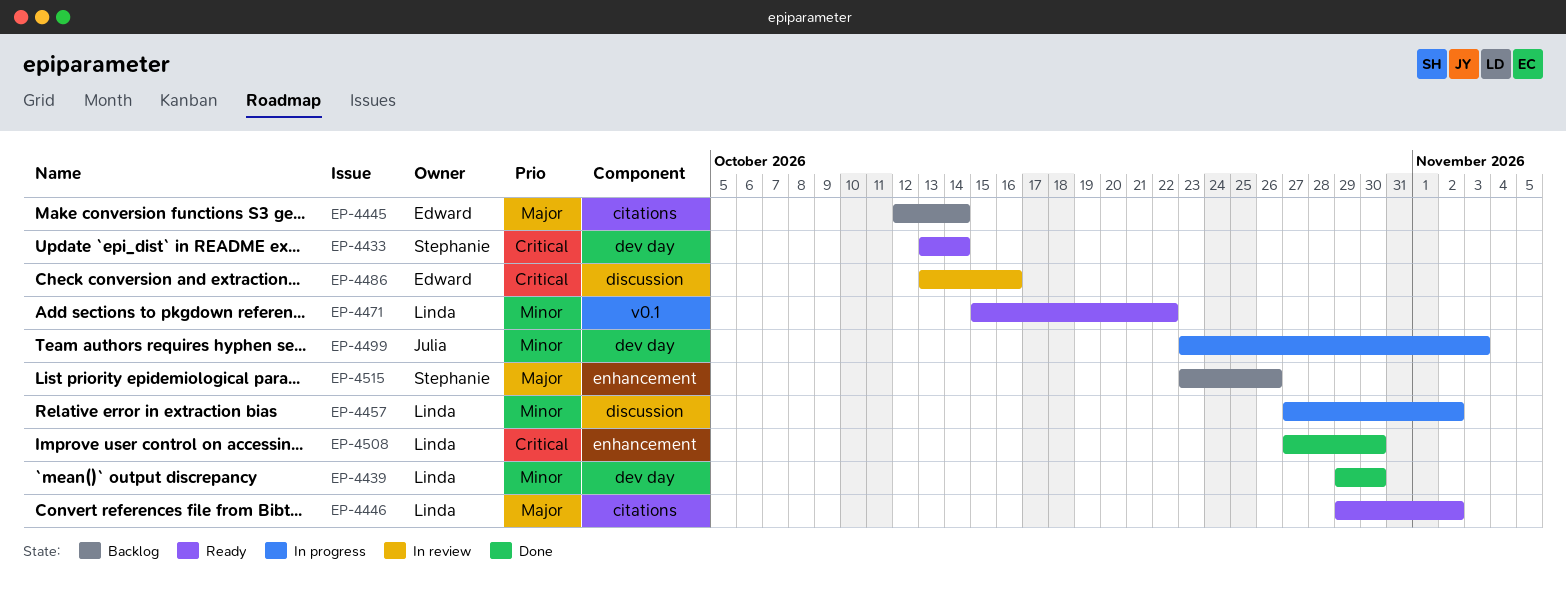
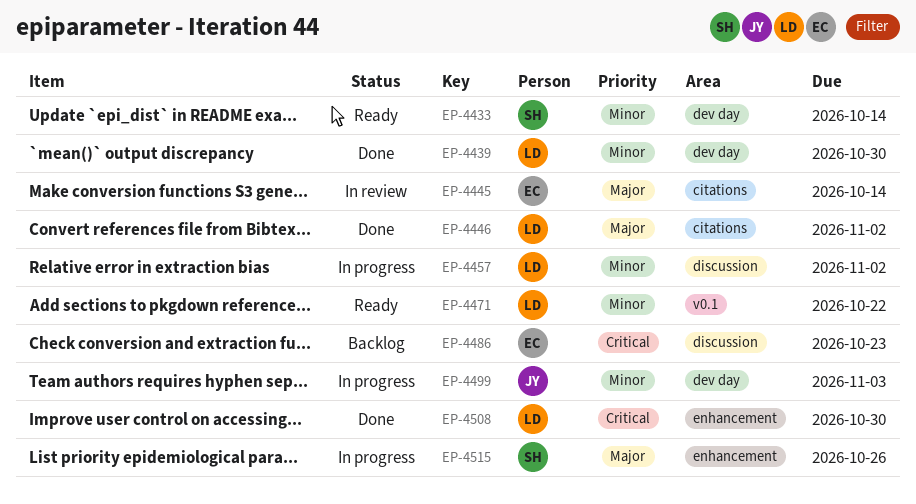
EP-4433, priority: Critical -> Minor
EP-4445, status: Backlog -> In review
EP-4446, status: Ready -> Done
EP-4486, status: In review -> Backlog
EP-4486, due: Oct 16 -> Oct 23
EP-4515, status: Backlog -> In progress

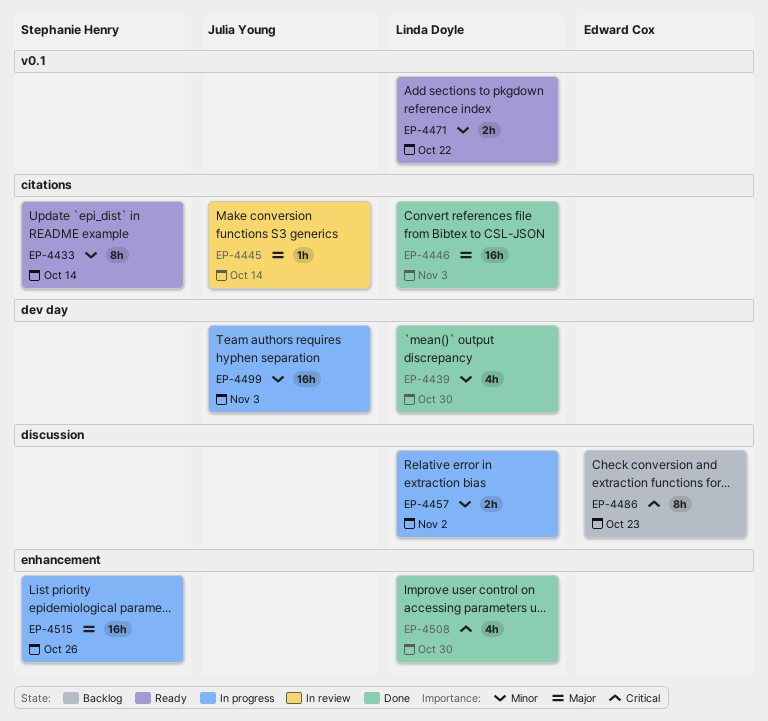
EP-4433, label: dev day -> citations
EP-4445, owner: Edward Cox -> Julia Young
EP-4446, due: Nov 2 -> Nov 3

